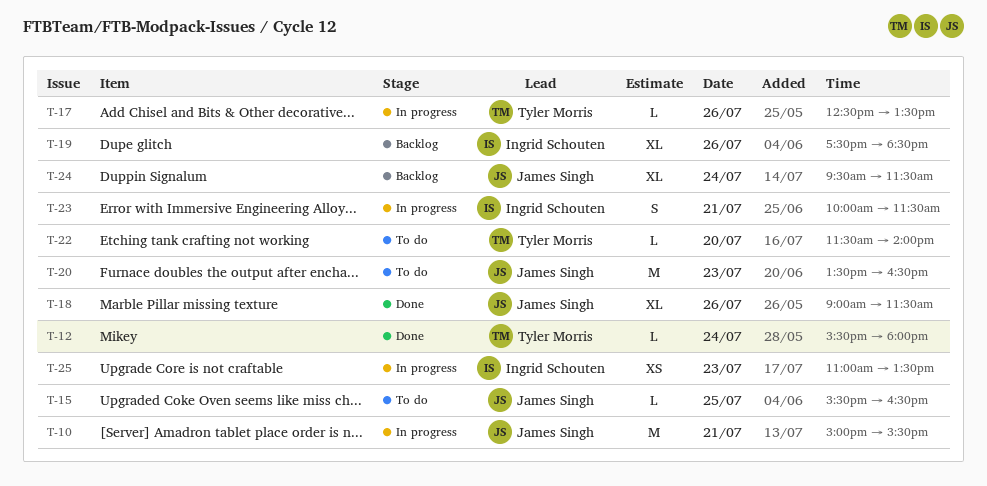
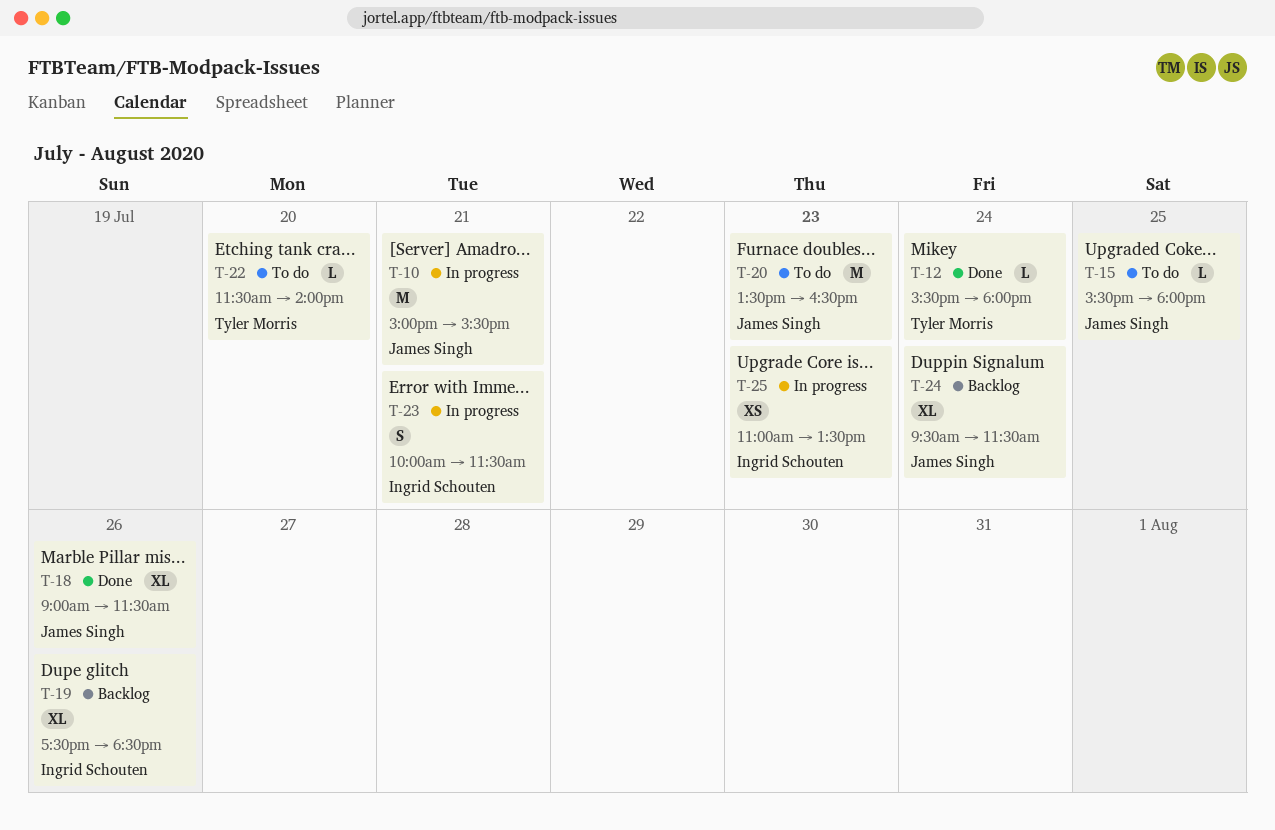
T-15, ends: 16:30 -> 18:00
T-17: present -> none

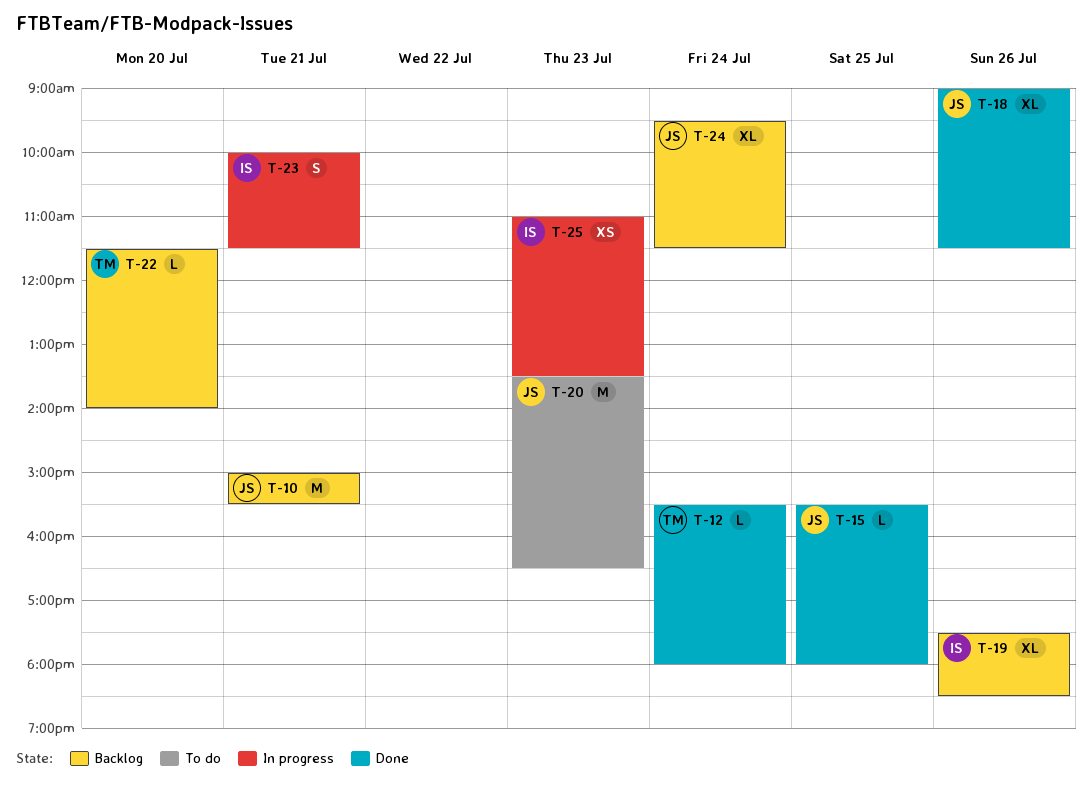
T-10, status: In progress -> Backlog
T-15, status: To do -> Done
T-22, status: To do -> Backlog

